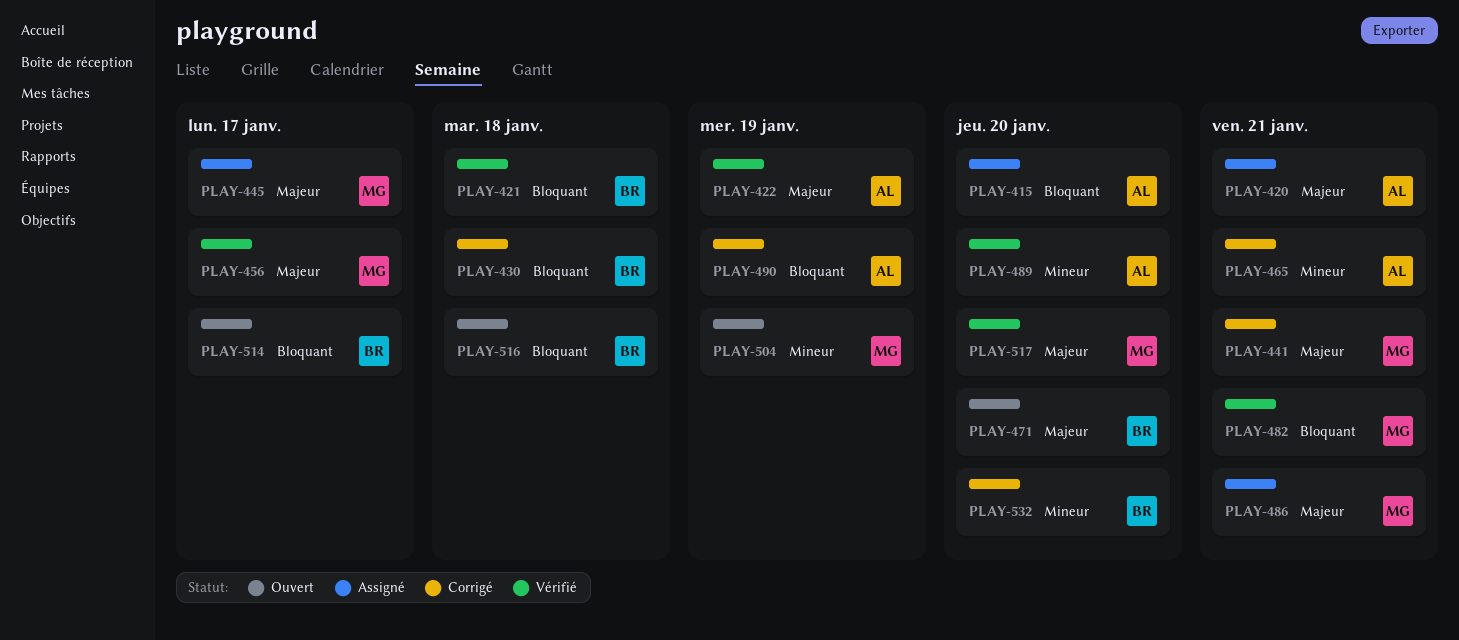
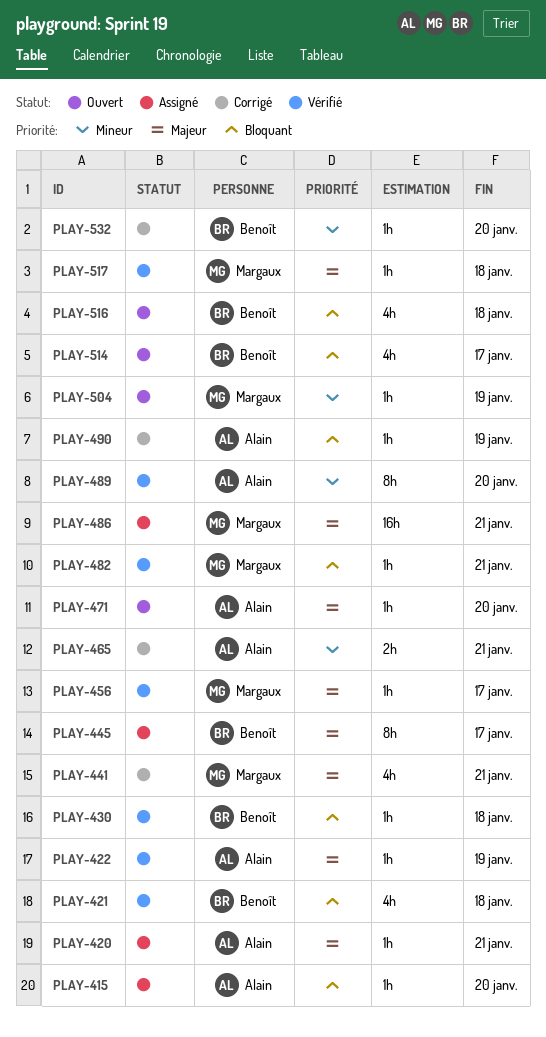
PLAY-430, status: Corrigé -> Vérifié
PLAY-445, owner: Margaux -> Benoît
PLAY-471, owner: Benoît -> Alain
PLAY-517, due: Jan 20 -> Jan 18

